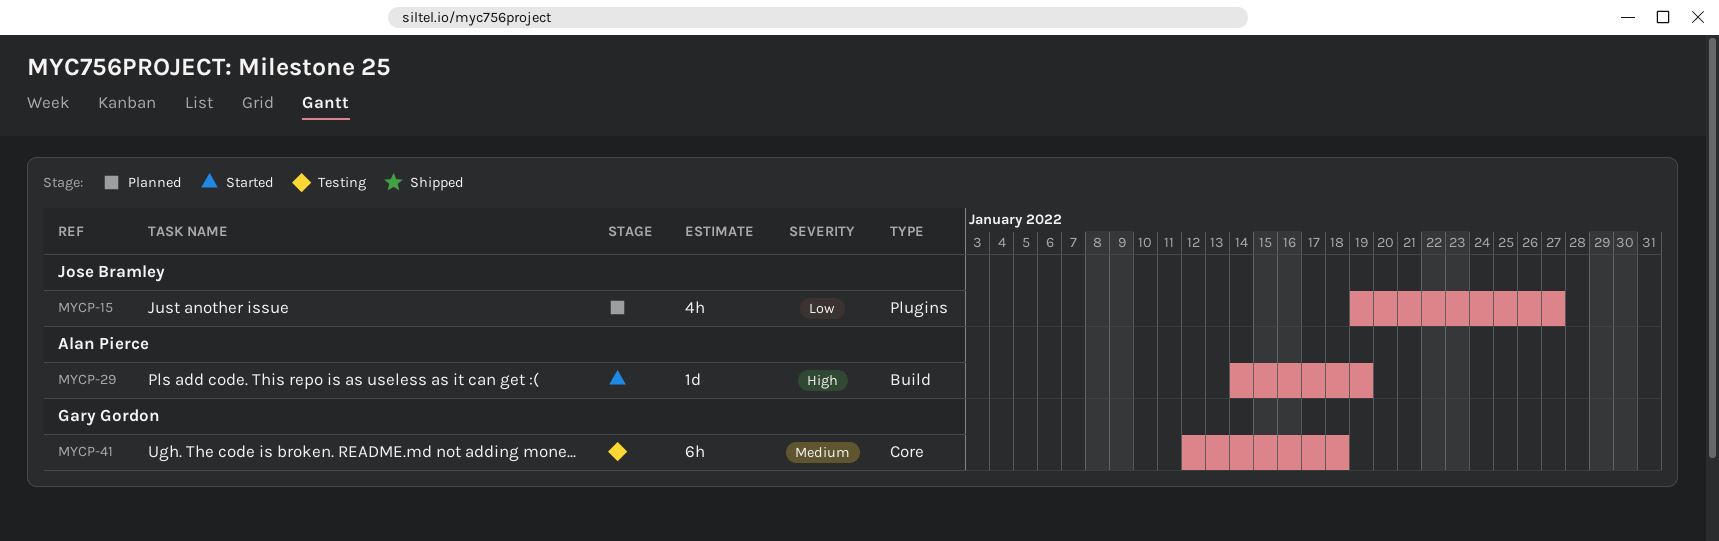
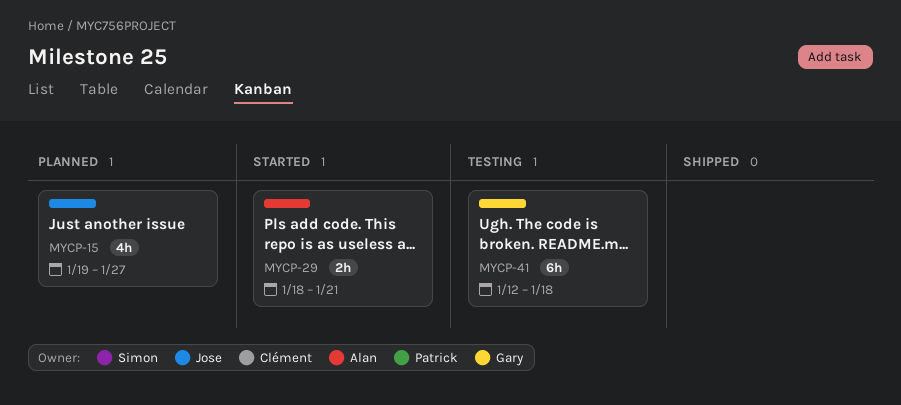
MYCP-29, estimate: 1d -> 2h
MYCP-29, start: Jan 14 -> Jan 18
MYCP-29, due: Jan 19 -> Jan 21

